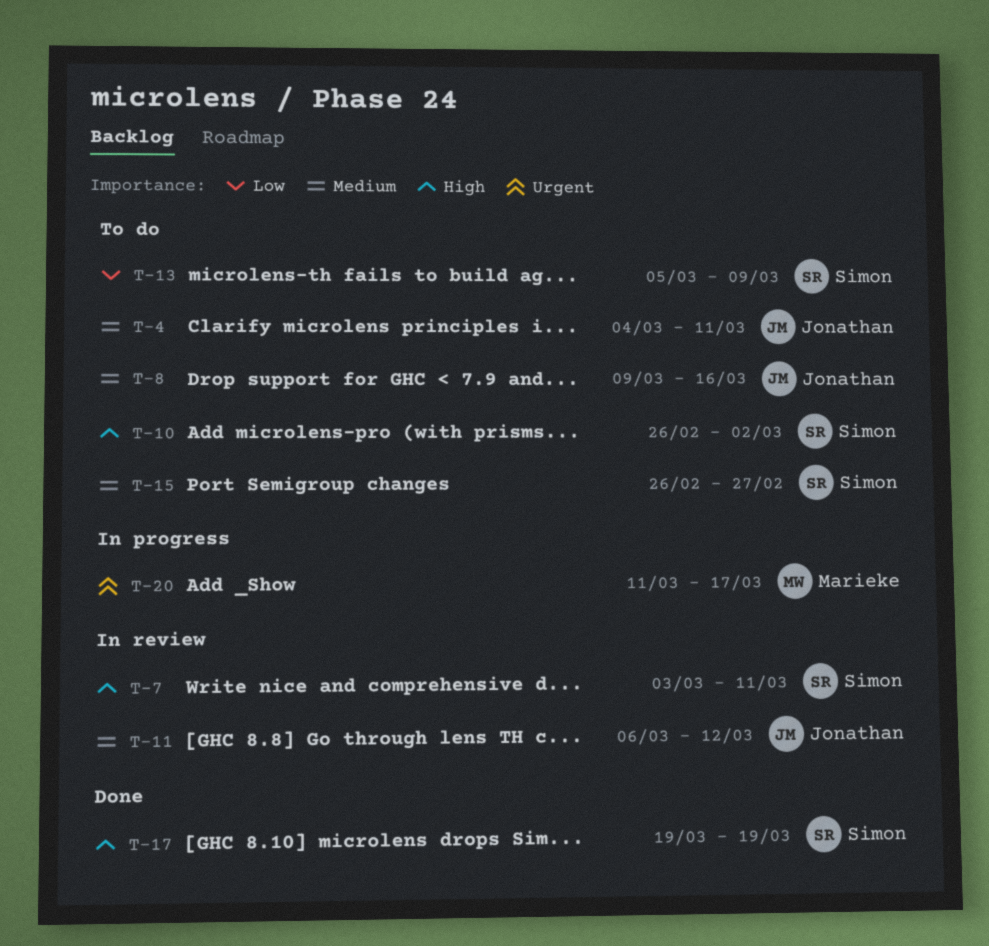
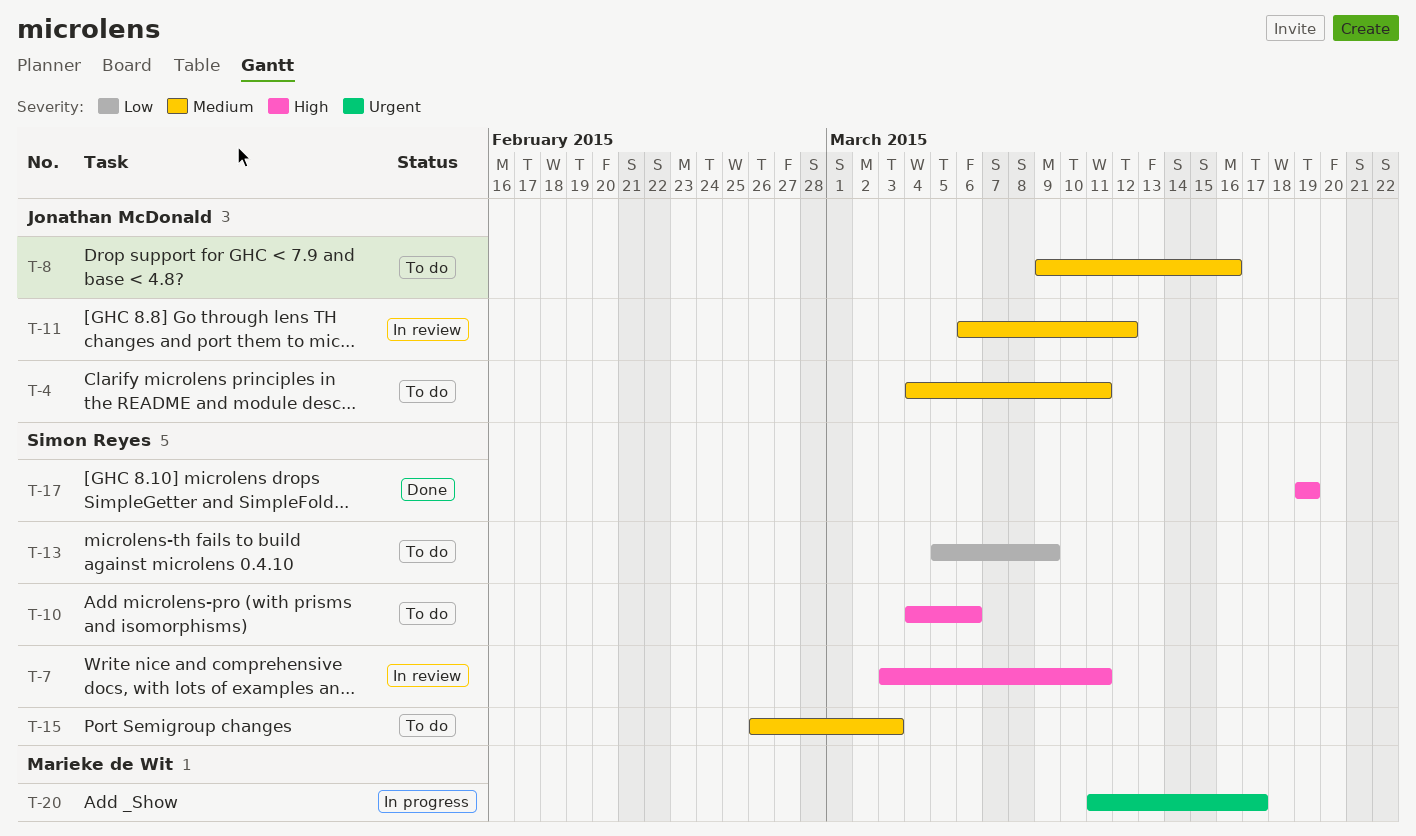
T-10, start: Feb 26 -> Mar 4
T-10, due: Mar 2 -> Mar 6
T-15, due: Feb 27 -> Mar 3

